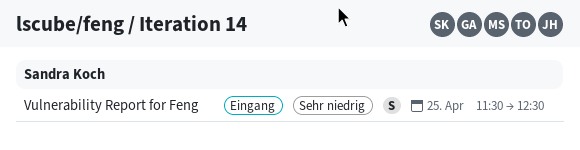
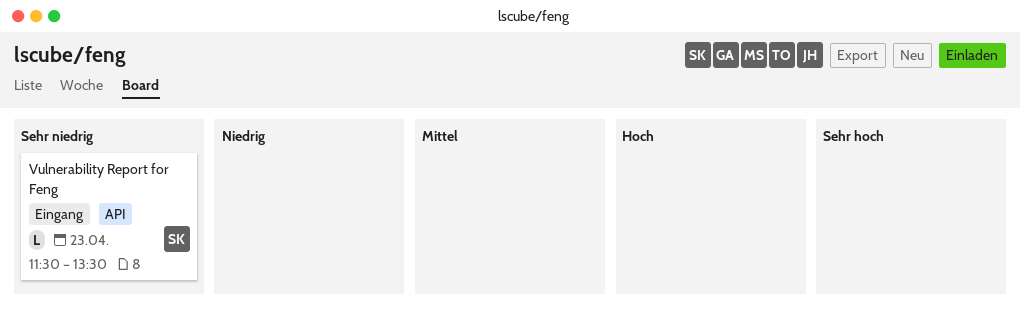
Vulnerability Report for Feng, estimate: S -> L
Vulnerability Report for Feng, day: Apr 25 -> Apr 23
Vulnerability Report for Feng, ends: 12:30 -> 13:30

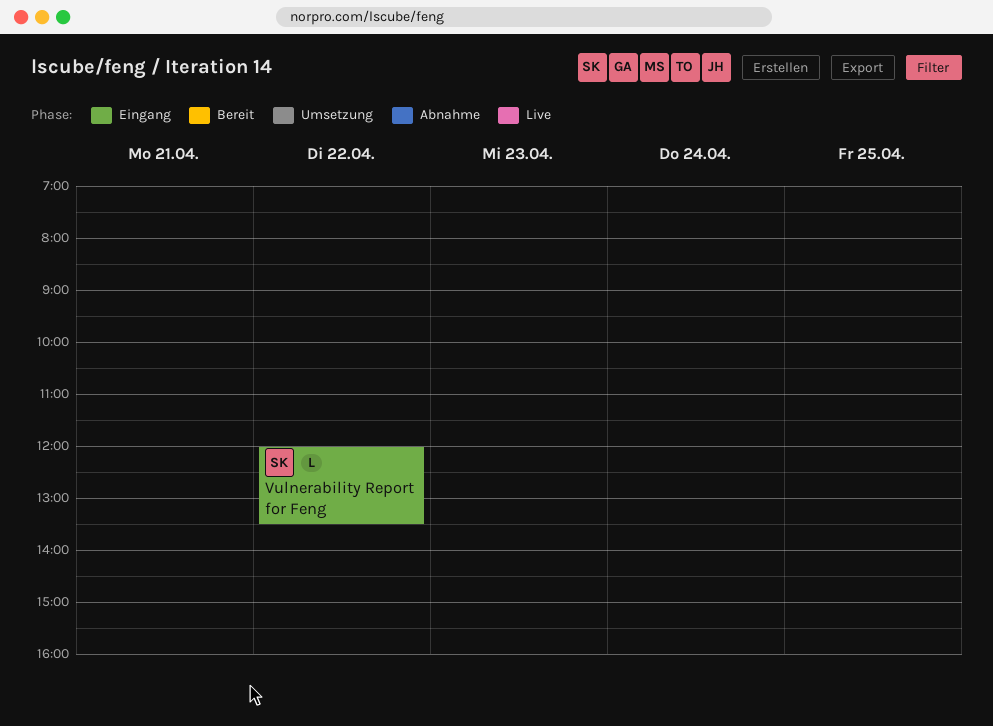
Vulnerability Report for Feng, day: Apr 23 -> Apr 22
Vulnerability Report for Feng, begins: 11:30 -> 12:00

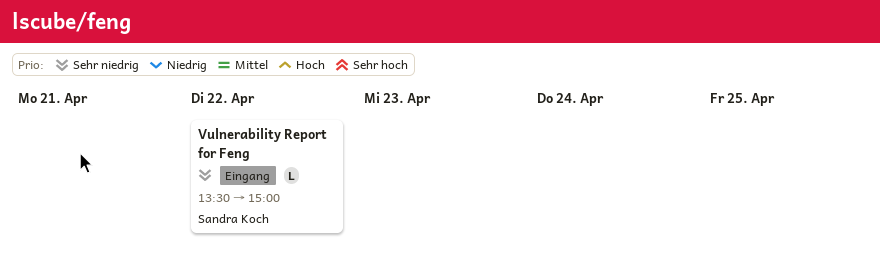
Vulnerability Report for Feng, begins: 12:00 -> 13:30
Vulnerability Report for Feng, ends: 13:30 -> 15:00

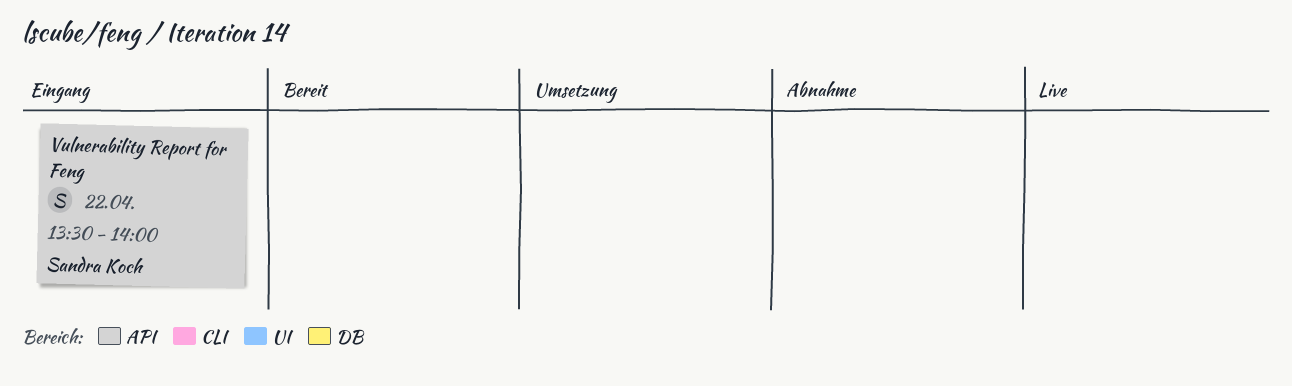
Vulnerability Report for Feng, estimate: L -> S
Vulnerability Report for Feng, ends: 15:00 -> 14:00

